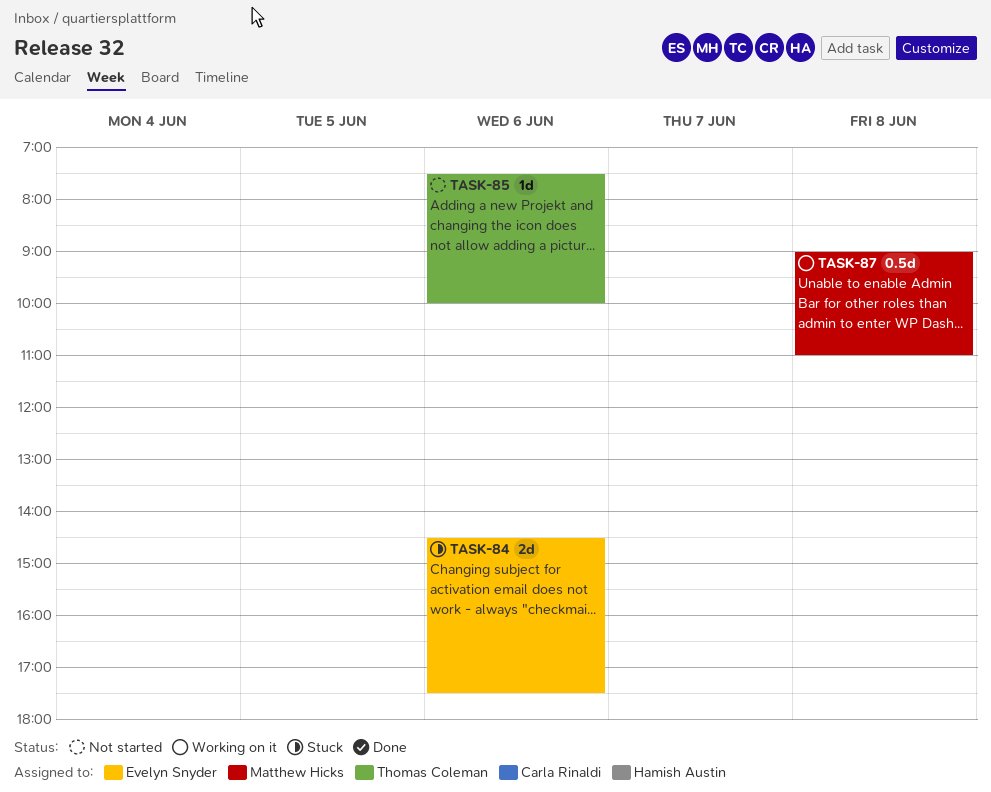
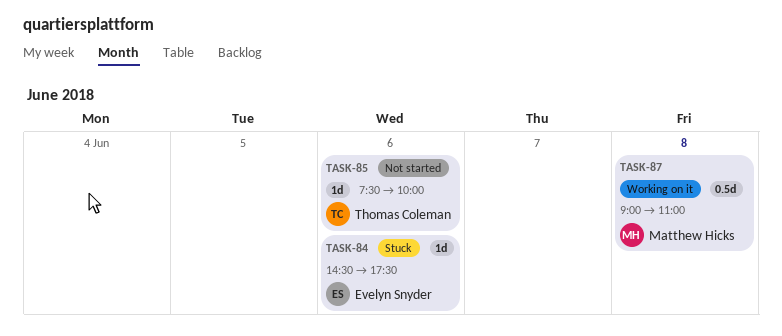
TASK-84, estimate: 2d -> 1d

